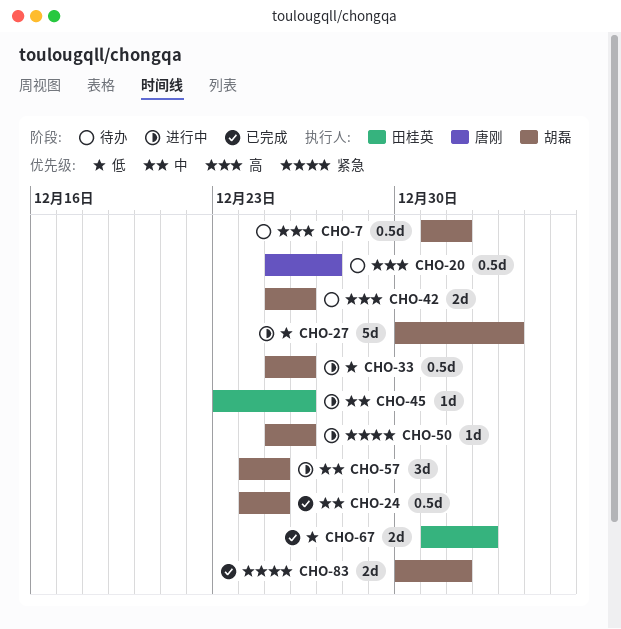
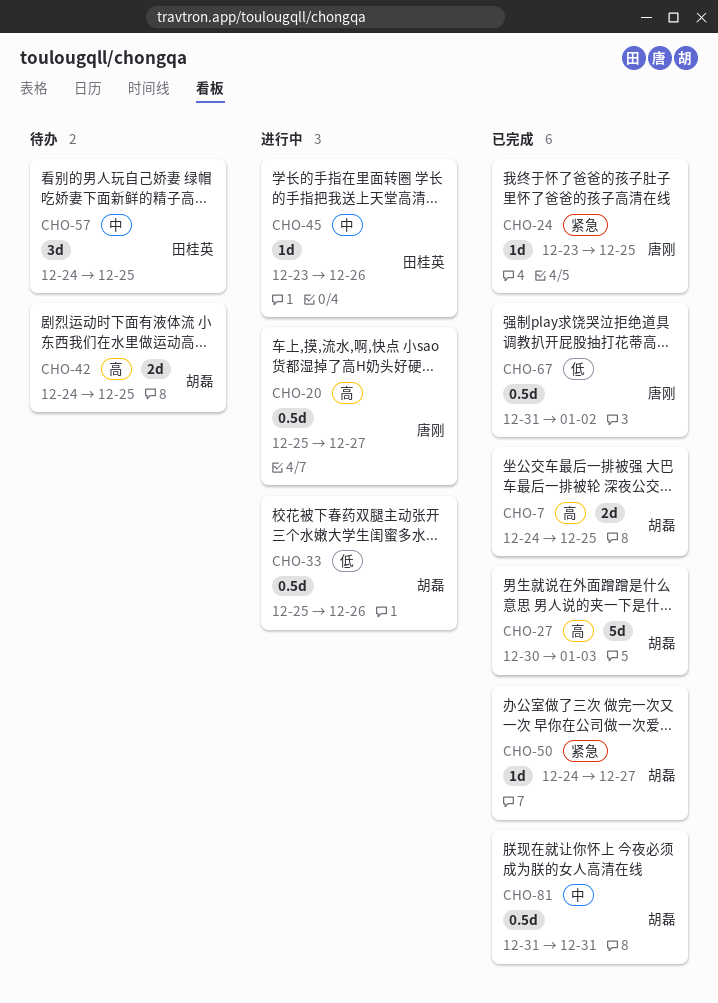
CHO-7, status: 待办 -> 已完成
CHO-7, estimate: 0.5d -> 2d
CHO-7, start: Dec 31 -> Dec 24
CHO-7, due: Jan 1 -> Dec 25
CHO-20, status: 待办 -> 进行中
CHO-24, owner: 胡磊 -> 唐刚
CHO-24, priority: 中 -> 紧急
CHO-24, estimate: 0.5d -> 1d
CHO-24, start: Dec 24 -> Dec 23
CHO-27, status: 进行中 -> 已完成
CHO-27, priority: 低 -> 高
CHO-42, start: Dec 25 -> Dec 24
CHO-42, due: Dec 26 -> Dec 25
CHO-50, status: 进行中 -> 已完成
CHO-50, start: Dec 25 -> Dec 24
CHO-50, due: Dec 26 -> Dec 27
CHO-57, status: 进行中 -> 待办
CHO-57, owner: 胡磊 -> 田桂英
CHO-67, owner: 田桂英 -> 唐刚
CHO-67, estimate: 2d -> 0.5d
CHO-81: none -> present
CHO-83: present -> none

